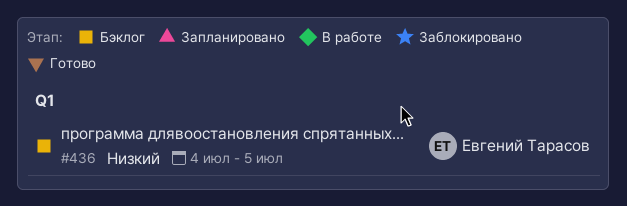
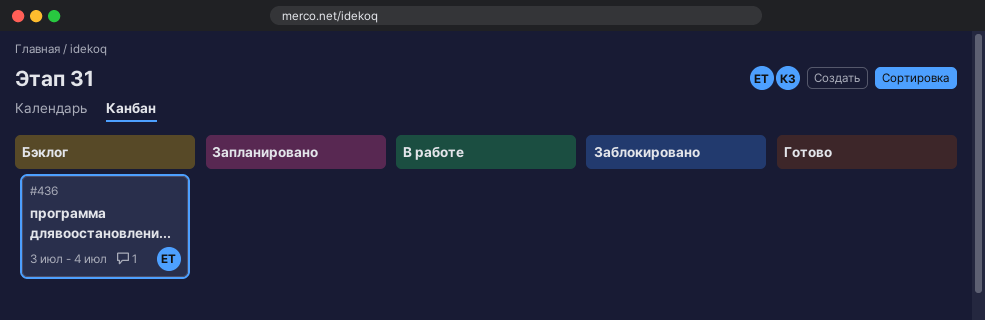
#436, start: Jul 4 -> Jul 3
#436, due: Jul 5 -> Jul 4

